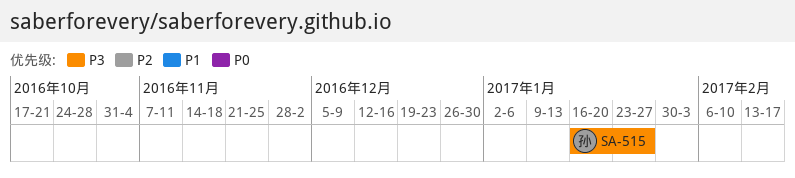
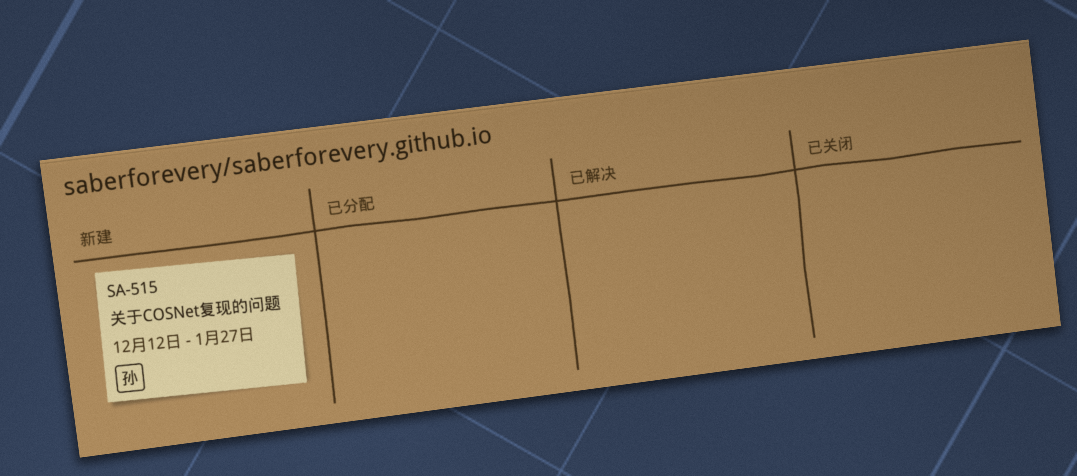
SA-515, start: Jan 16 -> Dec 12

